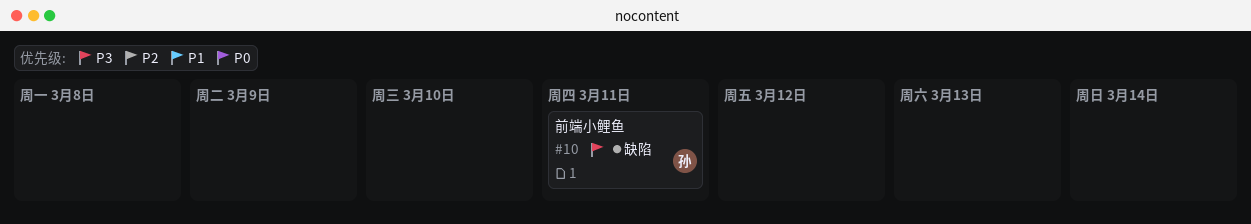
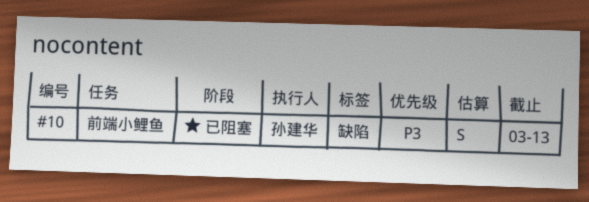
#10, due: Mar 11 -> Mar 13

